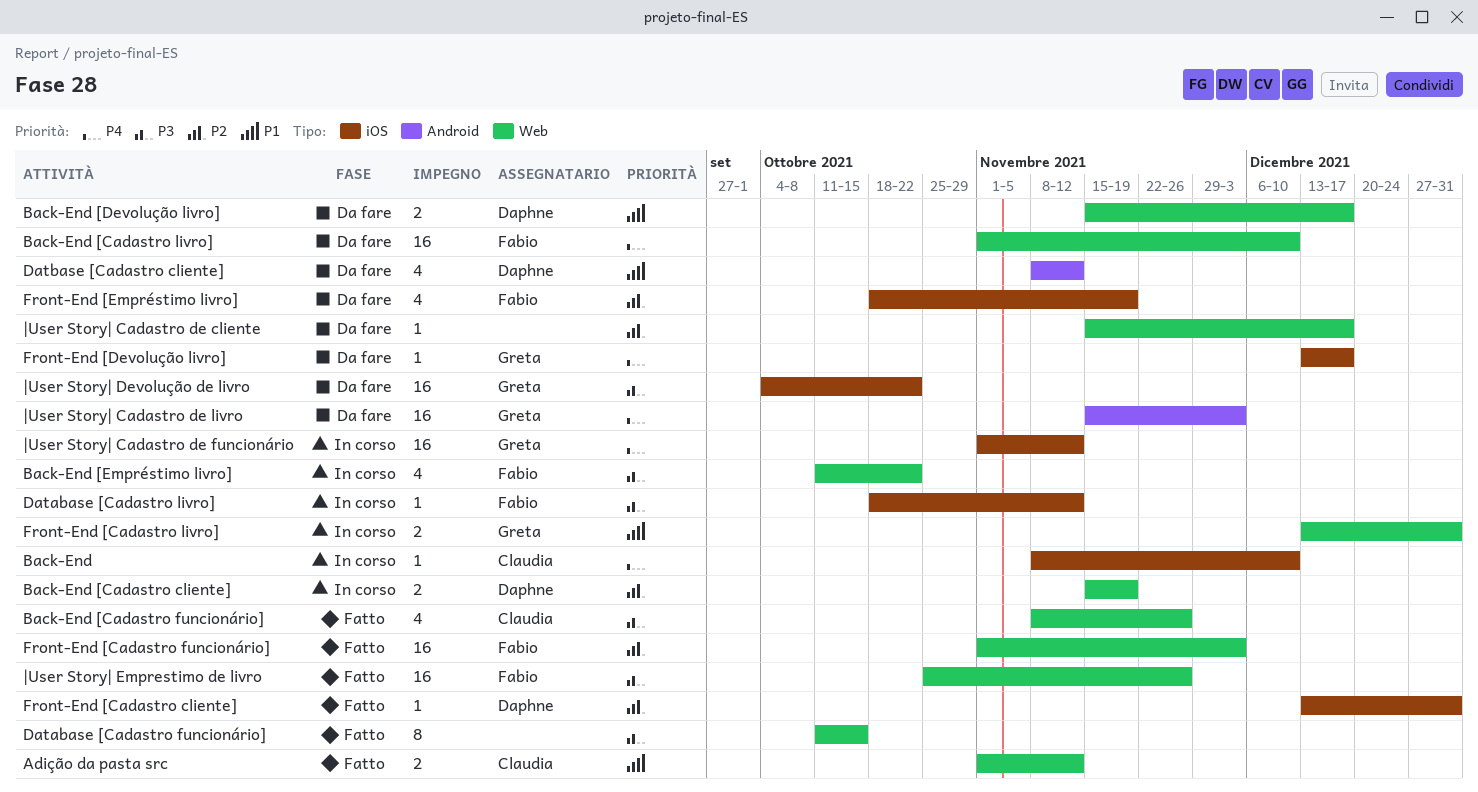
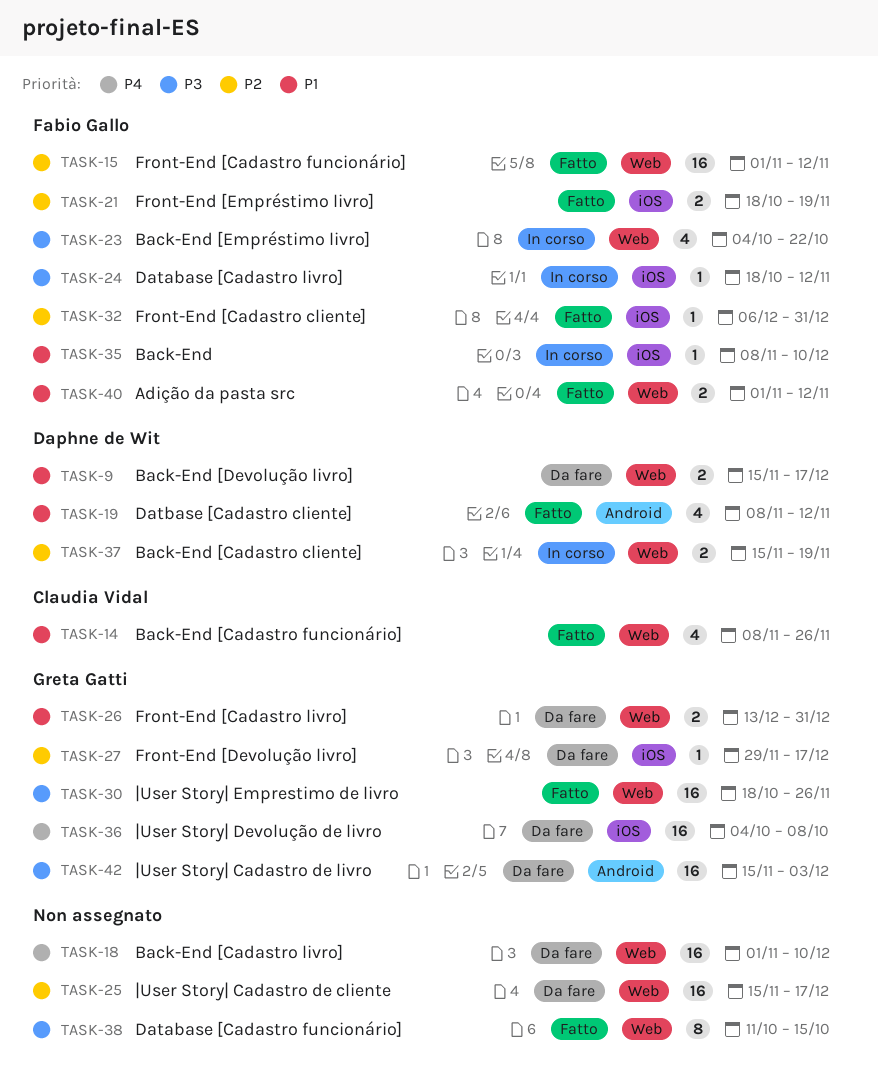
Adição da pasta src, owner: Claudia Vidal -> Fabio Gallo
Back-End, owner: Claudia Vidal -> Fabio Gallo
Back-End, priority: P4 -> P1
Back-End [Cadastro funcionário], priority: P3 -> P1
Back-End [Cadastro livro], owner: Fabio Gallo -> none
Back-End [Empréstimo livro], start: Oct 11 -> Oct 4
Datbase [Cadastro cliente], status: Da fare -> Fatto
Front-End [Cadastro cliente], owner: Daphne de Wit -> Fabio Gallo
Front-End [Cadastro cliente], start: Dec 13 -> Dec 6
Front-End [Cadastro funcionário], due: Dec 3 -> Nov 12
Front-End [Cadastro livro], status: In corso -> Da fare
Front-End [Devolução livro], priority: P4 -> P2
Front-End [Devolução livro], start: Dec 13 -> Nov 29
Front-End [Empréstimo livro], status: Da fare -> Fatto
Front-End [Empréstimo livro], estimate: 4 -> 2
|User Story| Cadastro de cliente, estimate: 1 -> 16
|User Story| Cadastro de funcionário: present -> none
|User Story| Cadastro de livro, priority: P4 -> P3
|User Story| Devolução de livro, priority: P3 -> P4
|User Story| Devolução de livro, due: Oct 22 -> Oct 8
|User Story| Emprestimo de livro, owner: Fabio Gallo -> Greta Gatti
|User Story| Emprestimo de livro, start: Oct 25 -> Oct 18

